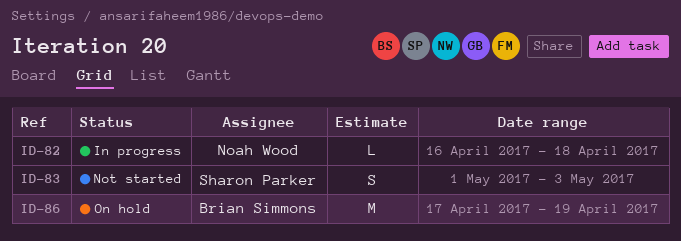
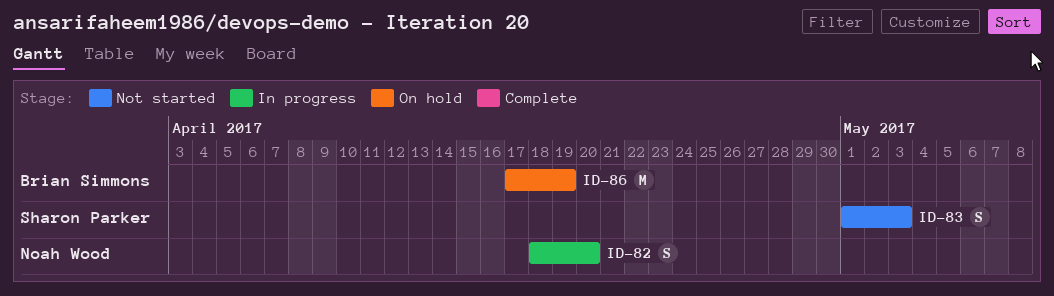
ID-82, estimate: L -> S
ID-82, start: Apr 16 -> Apr 18
ID-82, due: Apr 18 -> Apr 20

